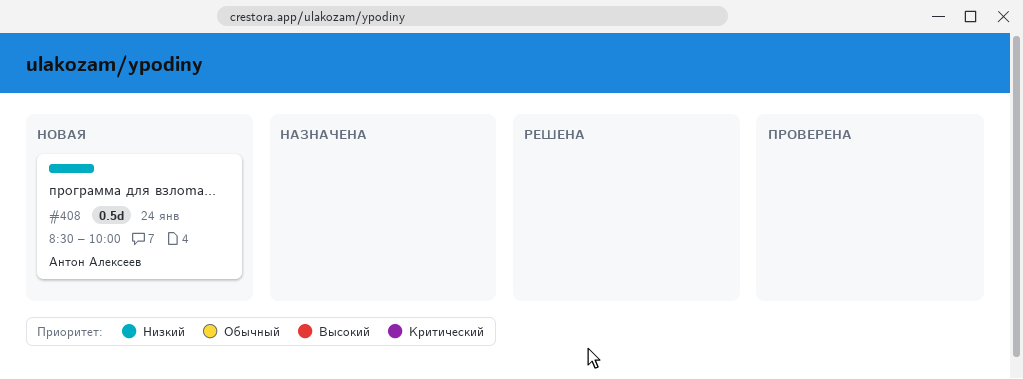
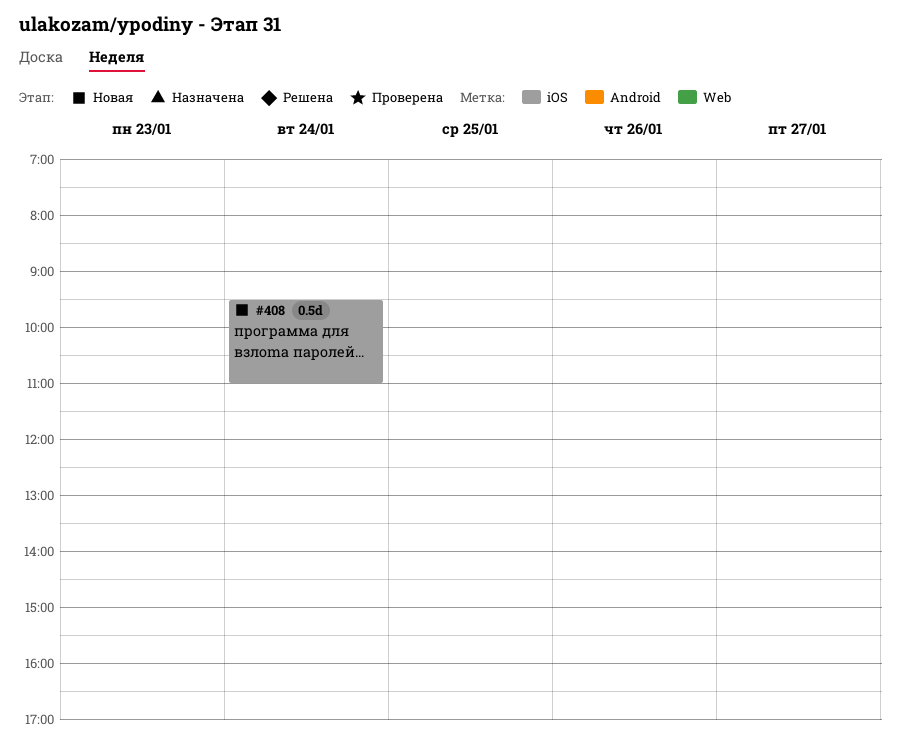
#408, begins: 08:30 -> 09:30
#408, ends: 10:00 -> 11:00

